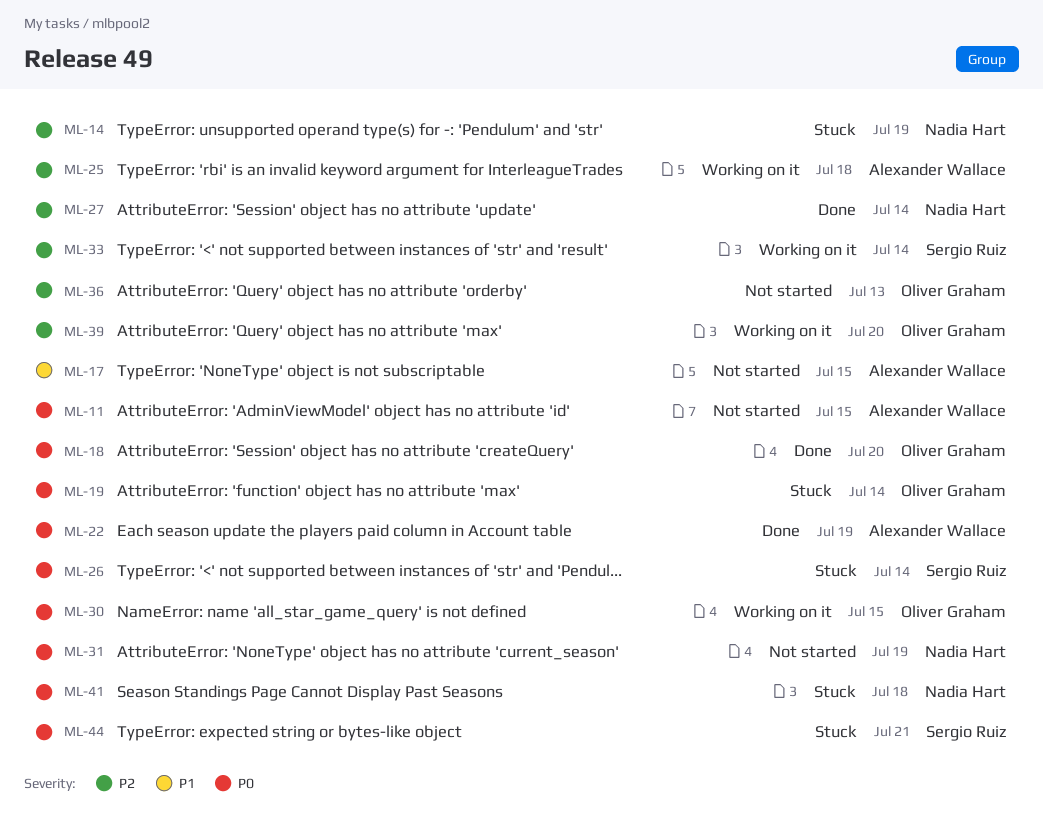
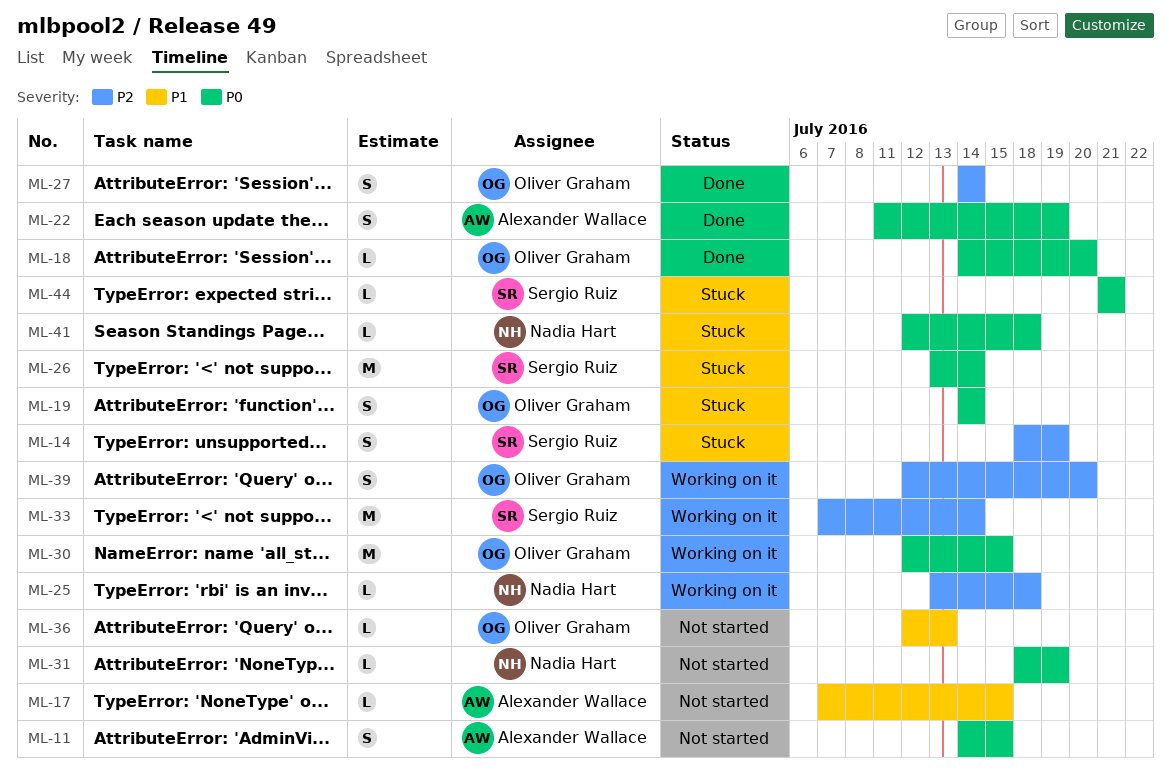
ML-14, owner: Nadia Hart -> Sergio Ruiz
ML-25, owner: Alexander Wallace -> Nadia Hart
ML-27, owner: Nadia Hart -> Oliver Graham
ML-36, priority: P2 -> P1

